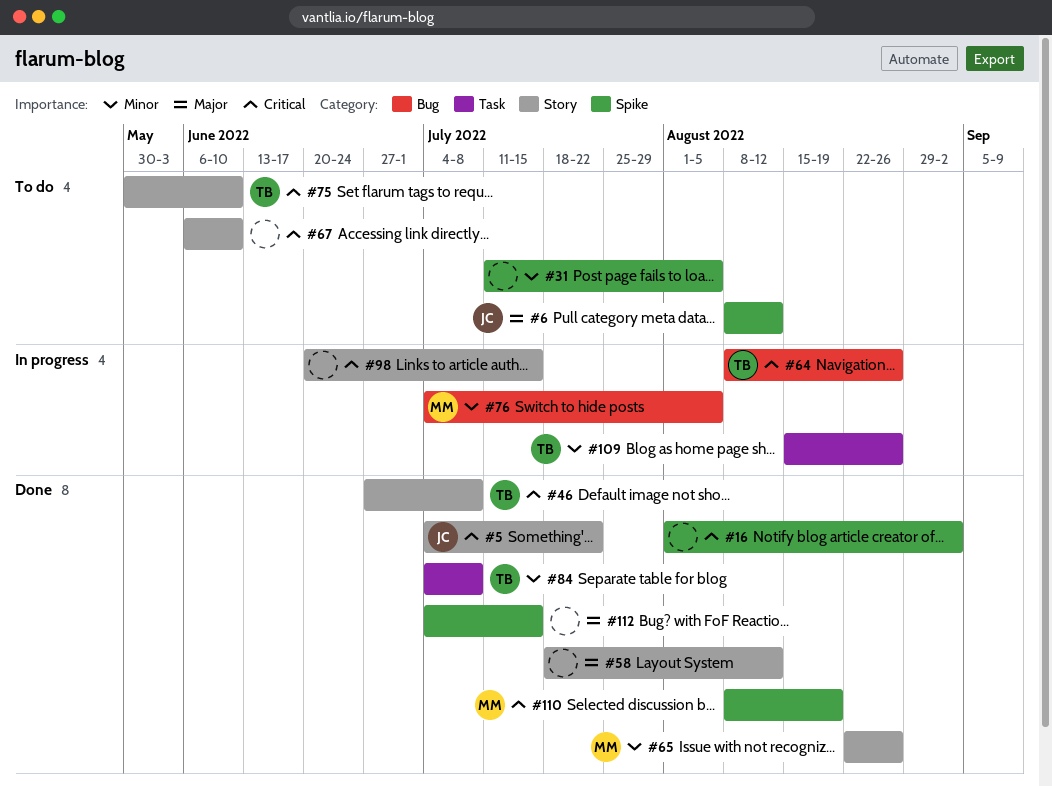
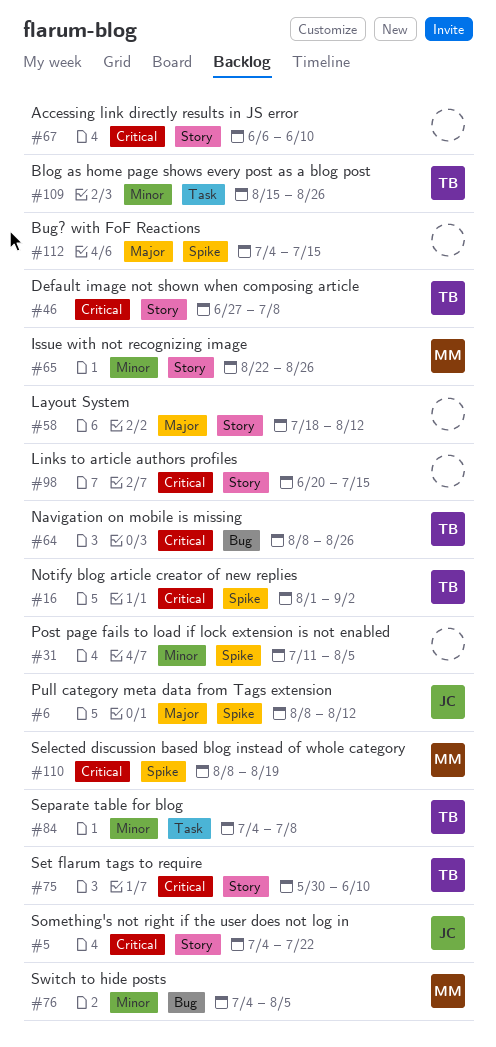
#16, owner: none -> TB

